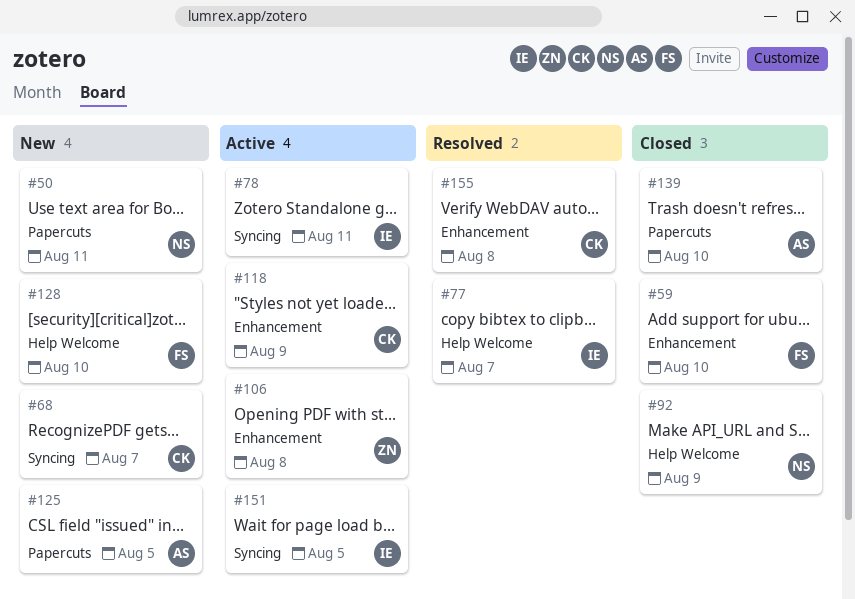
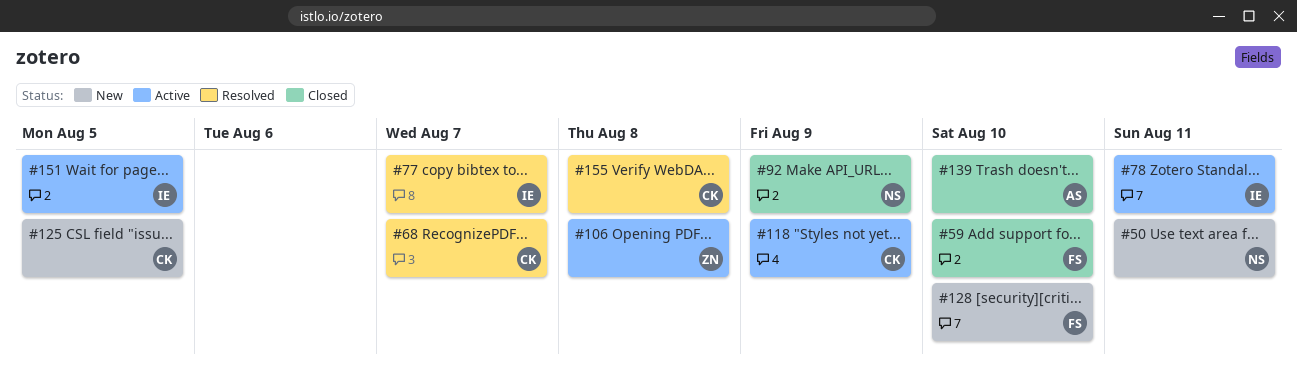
#68, status: New -> Resolved
#125, owner: AS -> CK

